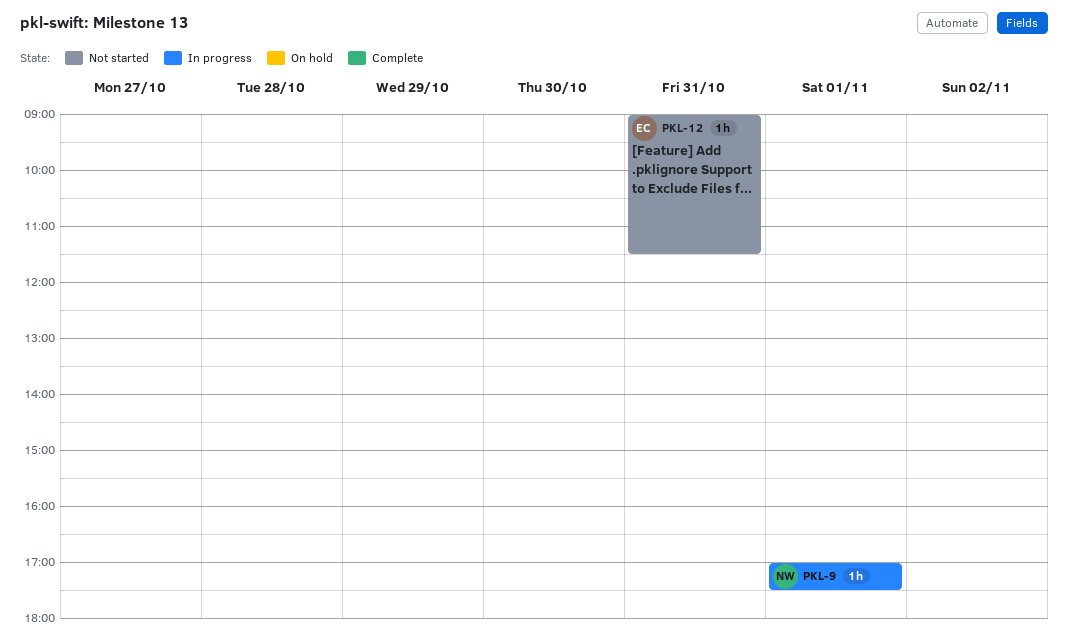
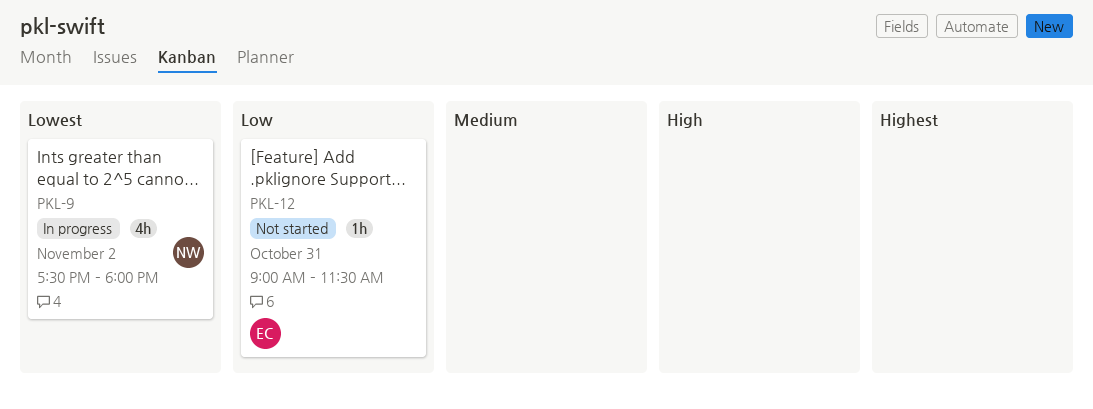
PKL-9, estimate: 1h -> 4h
PKL-9, day: Nov 1 -> Nov 2
PKL-9, begins: 17:00 -> 17:30
PKL-9, ends: 17:30 -> 18:00

